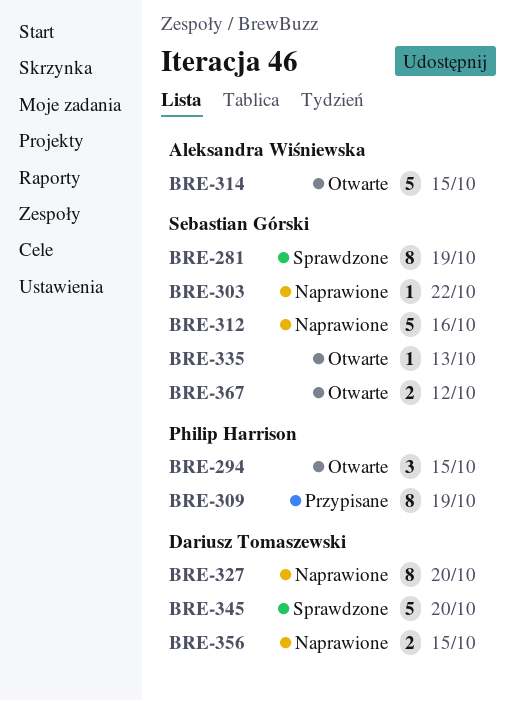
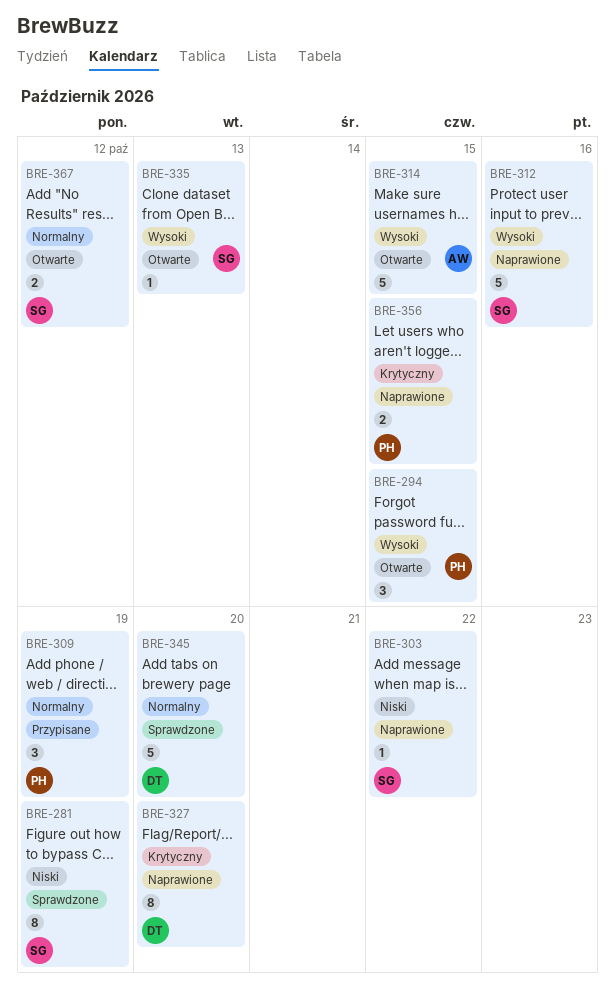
BRE-309, estimate: 8 -> 3
BRE-356, owner: Dariusz Tomaszewski -> Philip Harrison

